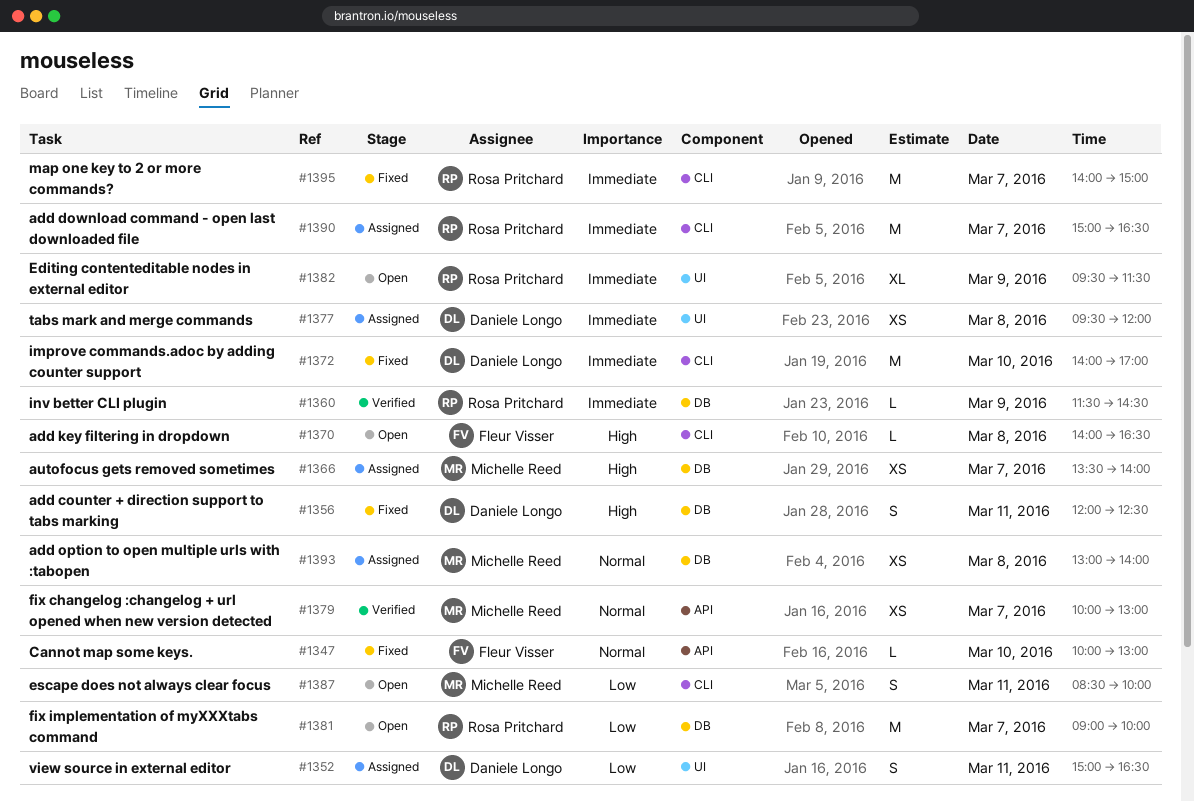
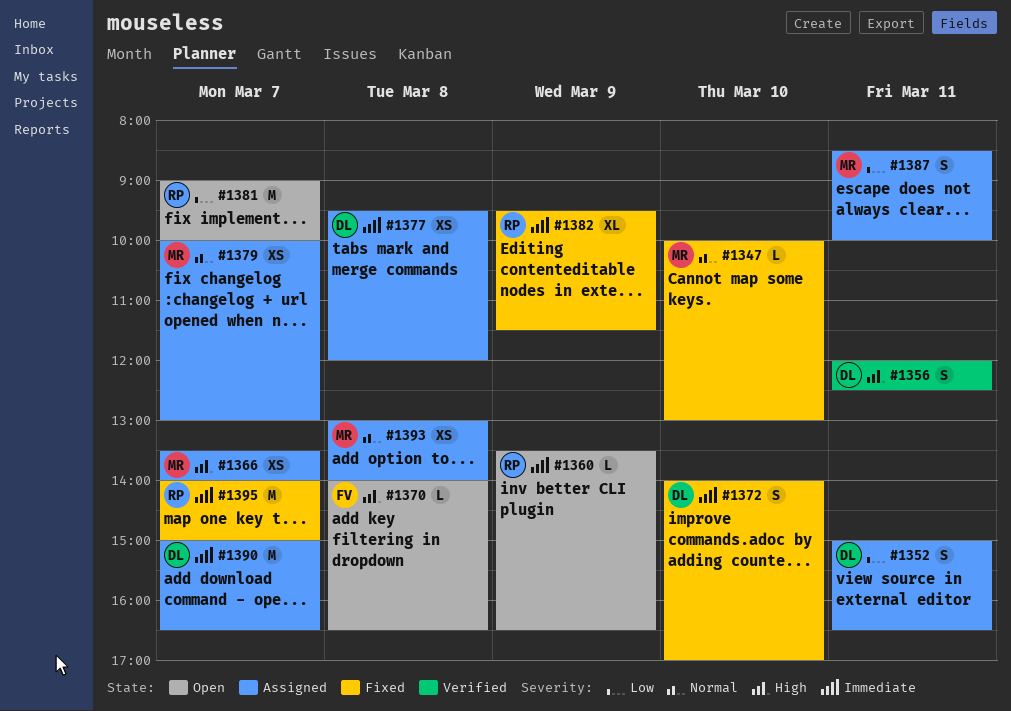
#1347, owner: Fleur Visser -> Michelle Reed
#1356, status: Fixed -> Verified
#1360, status: Verified -> Open
#1360, begins: 11:30 -> 13:30
#1360, ends: 14:30 -> 16:30
#1372, estimate: M -> S
#1379, status: Verified -> Assigned
#1382, status: Open -> Fixed
#1387, status: Open -> Assigned
#1390, owner: Rosa Pritchard -> Daniele Longo

